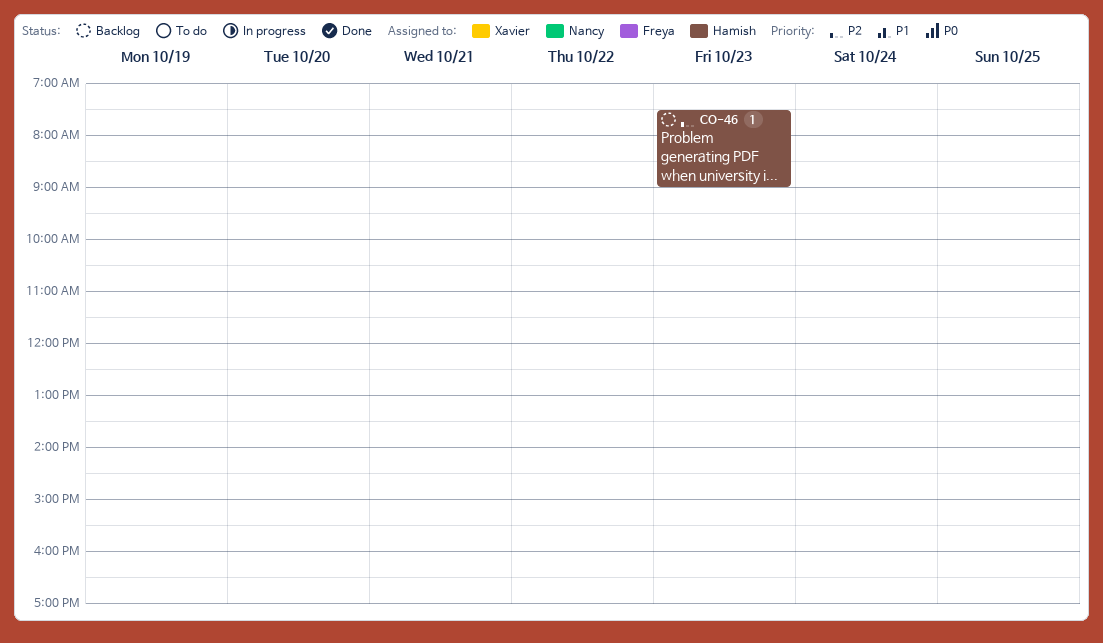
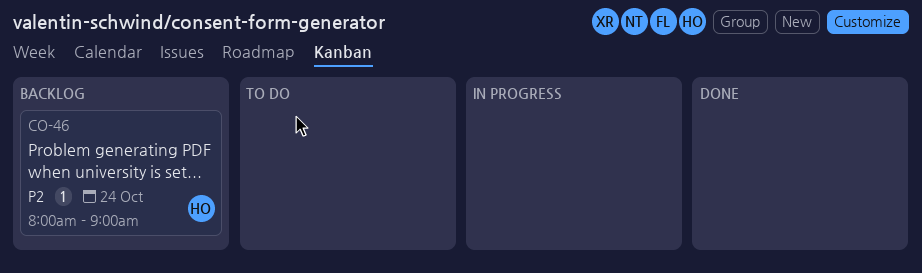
CO-46, day: Oct 23 -> Oct 24
CO-46, begins: 07:30 -> 08:00

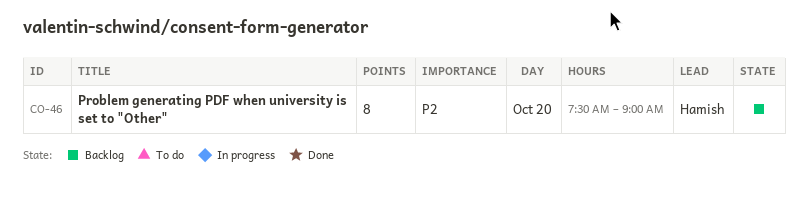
CO-46, estimate: 1 -> 8
CO-46, day: Oct 24 -> Oct 20
CO-46, begins: 08:00 -> 07:30

